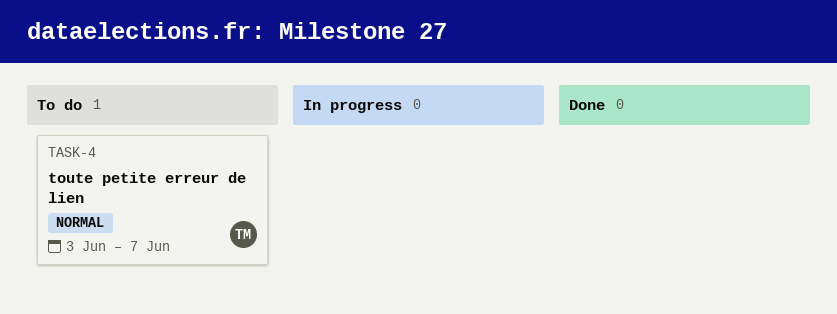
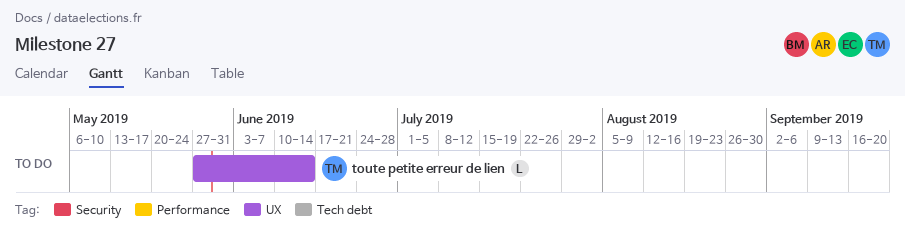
toute petite erreur de lien, start: Jun 3 -> May 27
toute petite erreur de lien, due: Jun 7 -> Jun 14

